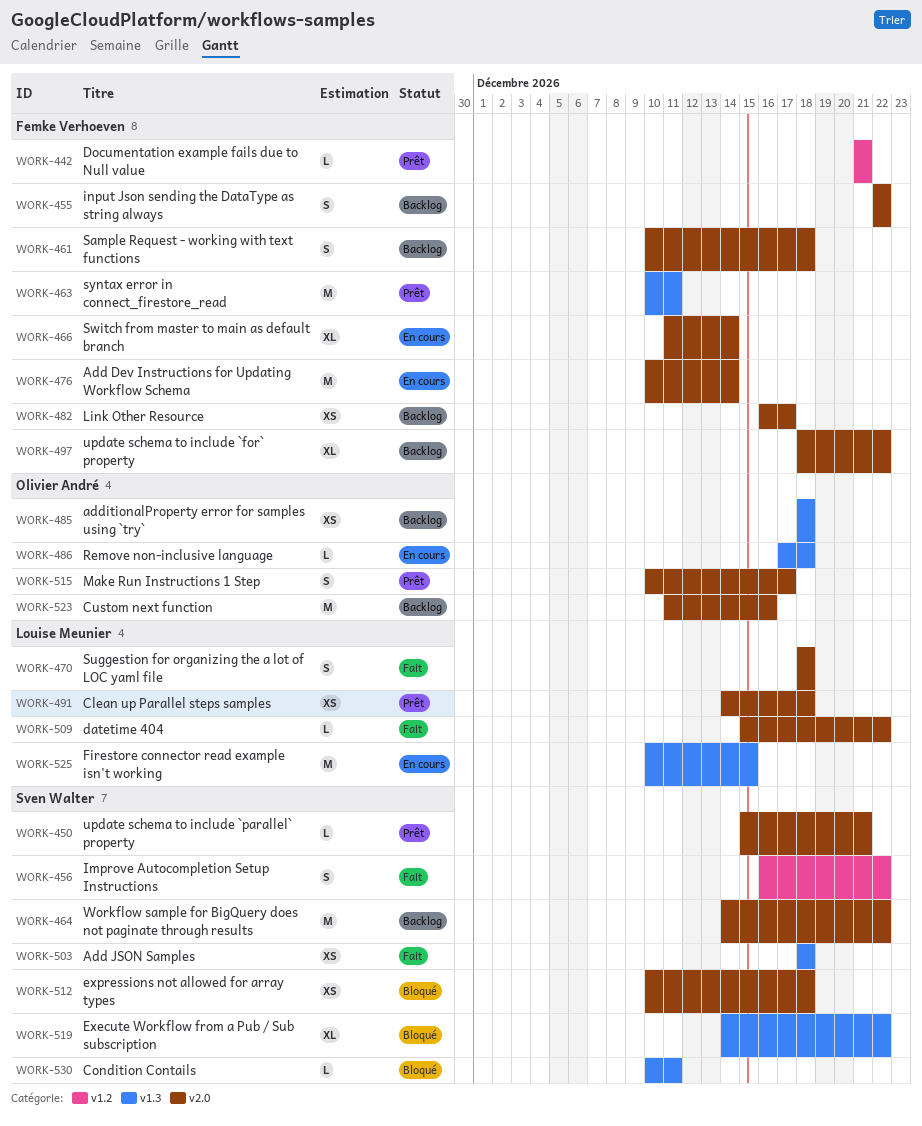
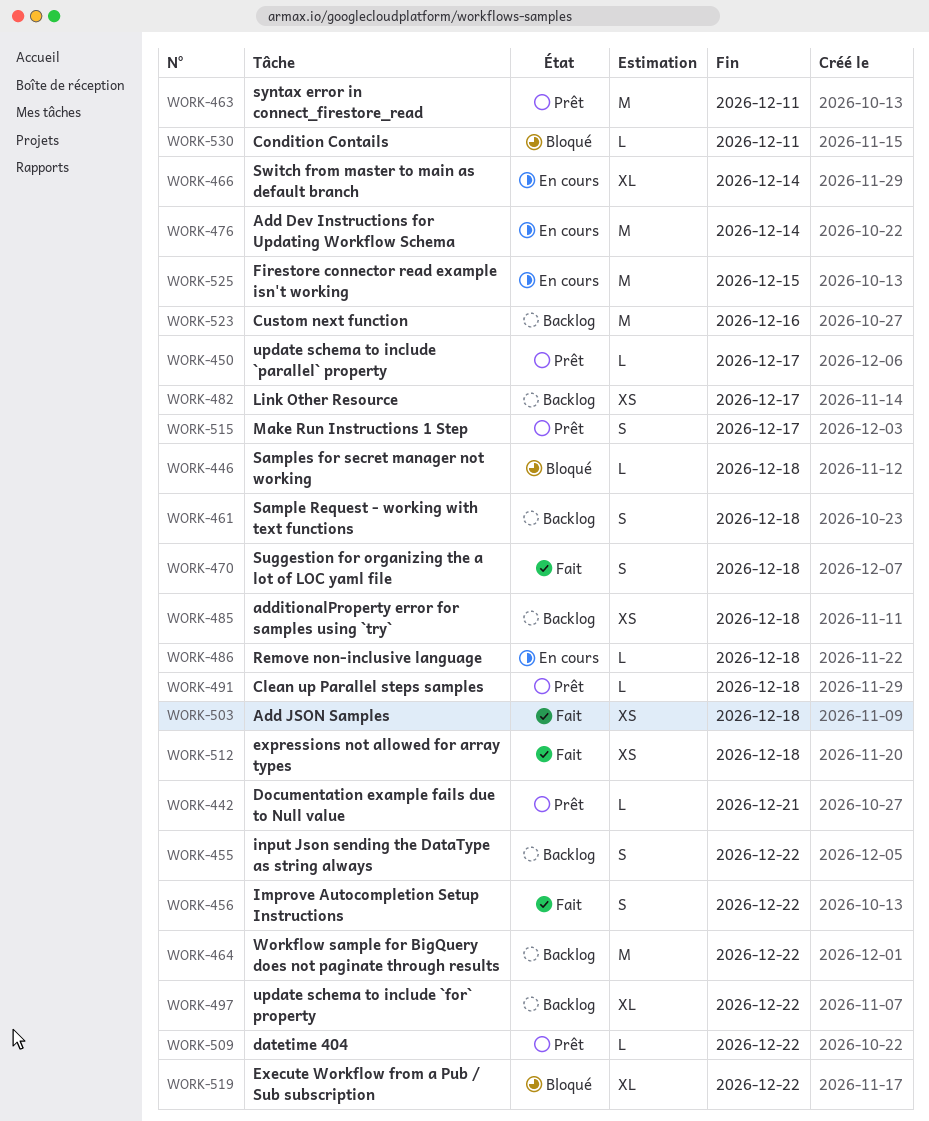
WORK-446: none -> present
WORK-450, due: Dec 21 -> Dec 17
WORK-491, estimate: XS -> L
WORK-509, status: Fait -> Prêt
WORK-512, status: Bloqué -> Fait

